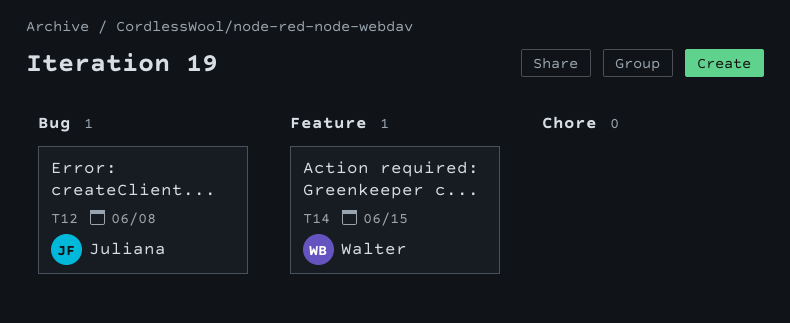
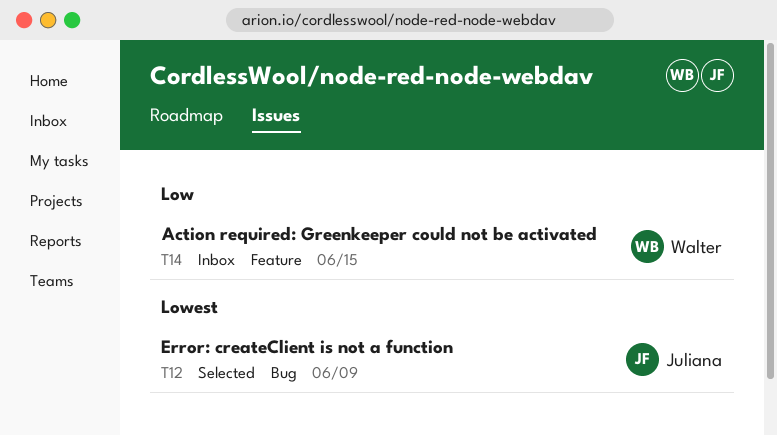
T12, due: Jun 8 -> Jun 9

